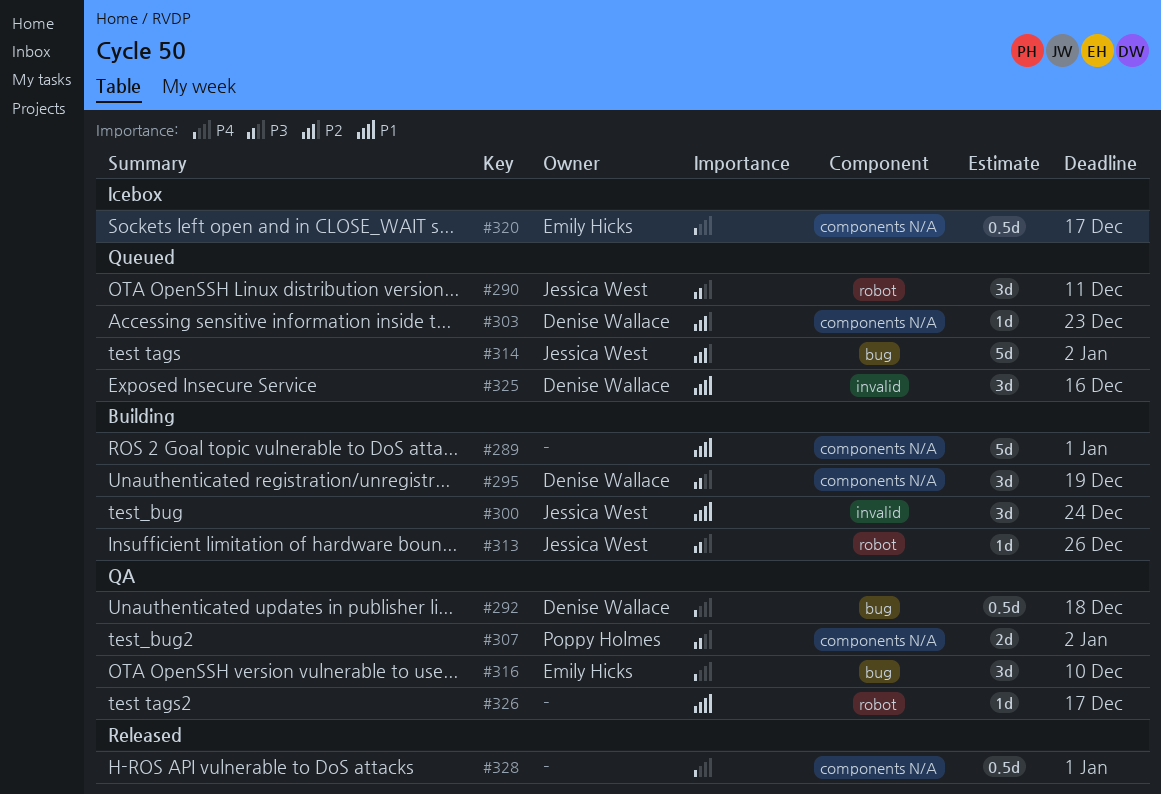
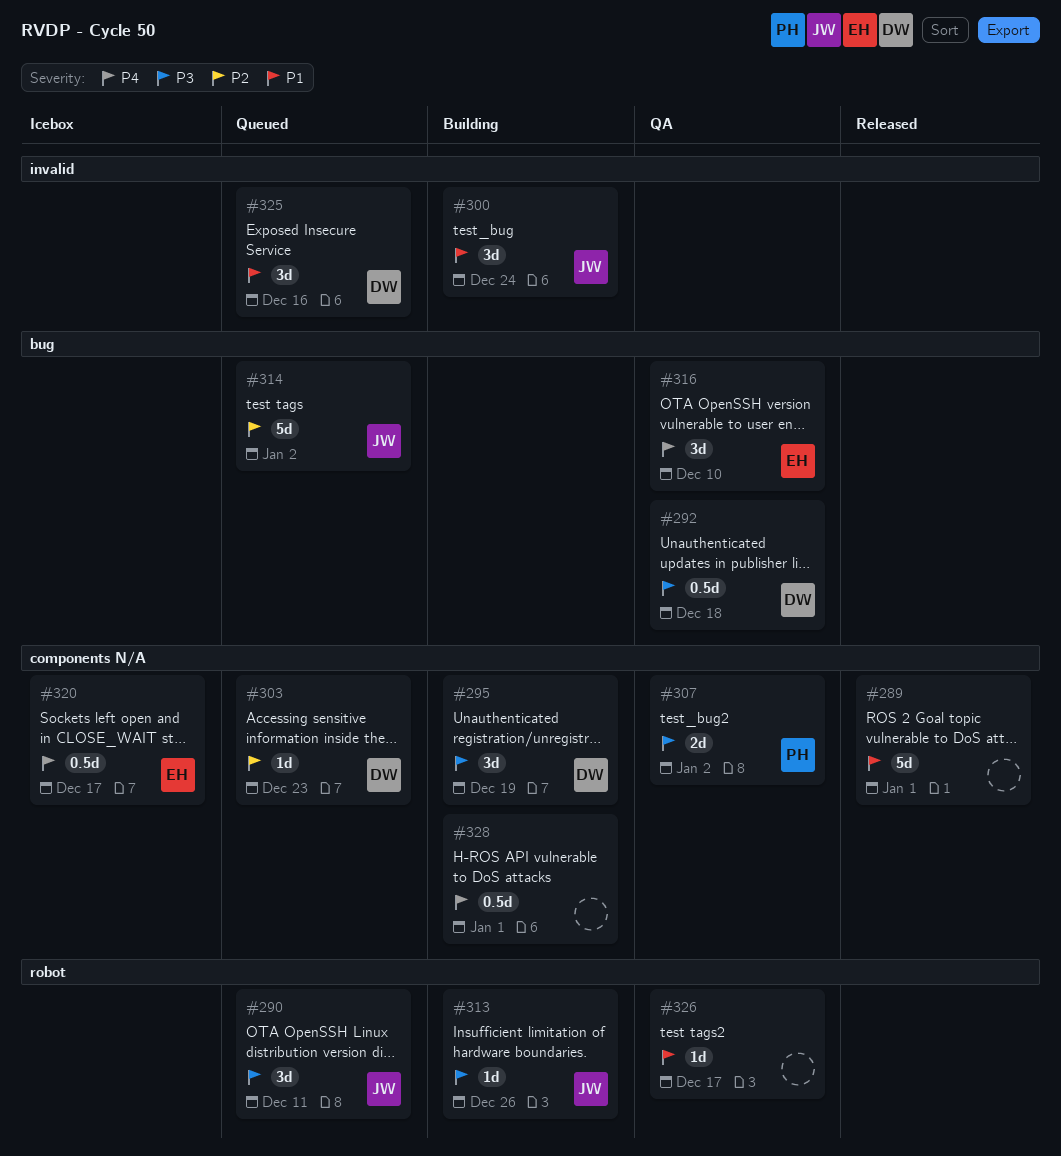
#289, status: Building -> Released
#292, priority: P4 -> P3
#328, status: Released -> Building

